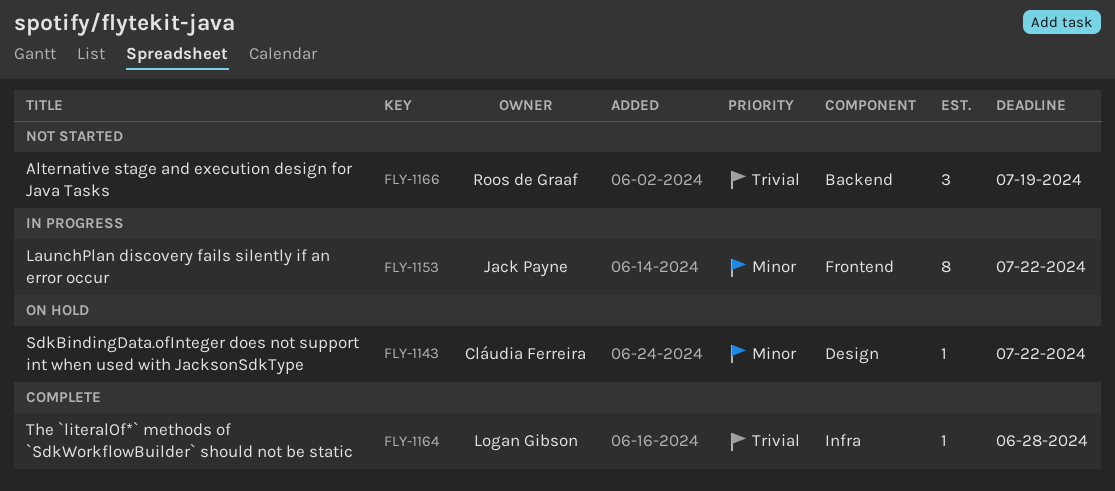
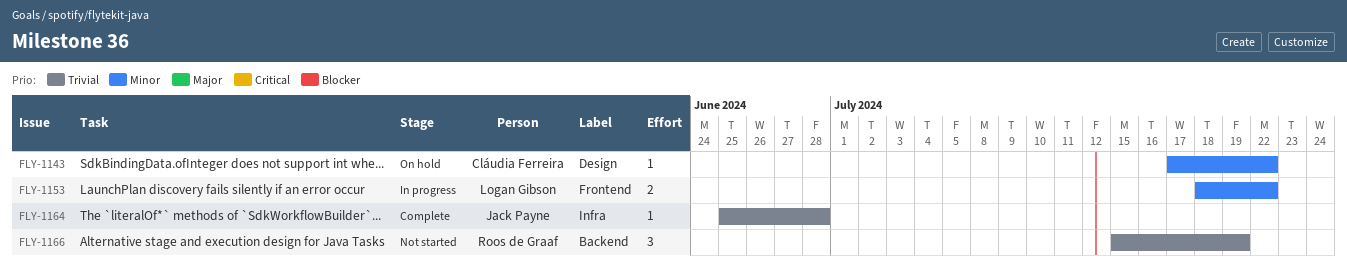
FLY-1153, owner: Jack Payne -> Logan Gibson
FLY-1153, estimate: 8 -> 2
FLY-1164, owner: Logan Gibson -> Jack Payne

